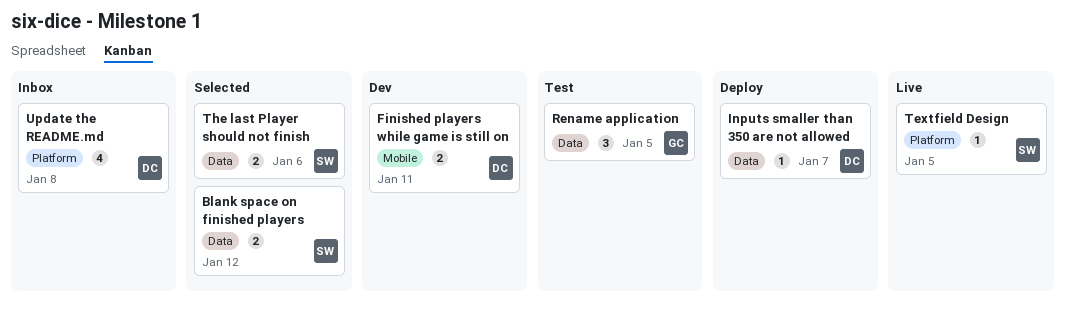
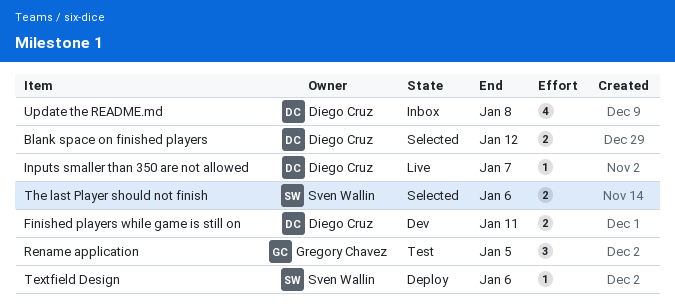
Blank space on finished players, owner: Sven Wallin -> Diego Cruz
Inputs smaller than 350 are not allowed, status: Deploy -> Live
Textfield Design, status: Live -> Deploy
Textfield Design, due: Jan 5 -> Jan 6

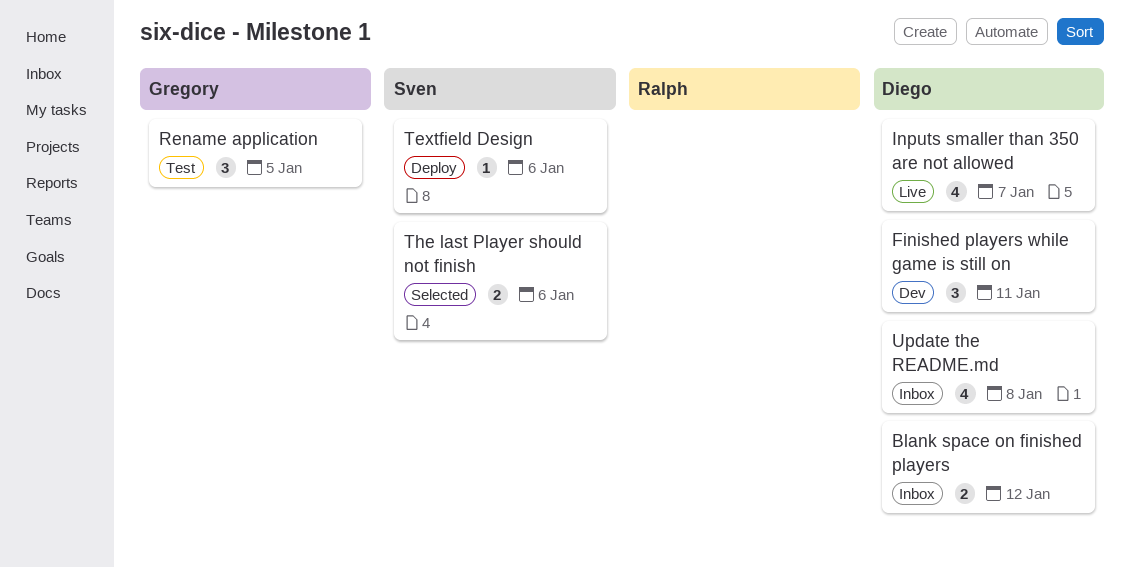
Blank space on finished players, status: Selected -> Inbox
Finished players while game is still on, estimate: 2 -> 3
Inputs smaller than 350 are not allowed, estimate: 1 -> 4

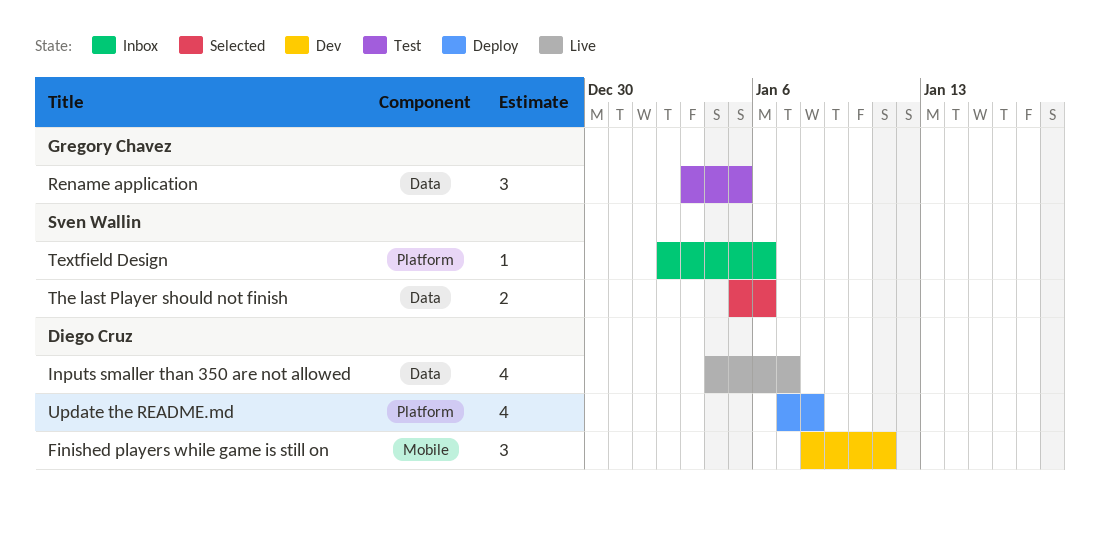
Blank space on finished players: present -> none
Textfield Design, status: Deploy -> Inbox
Update the README.md, status: Inbox -> Deploy

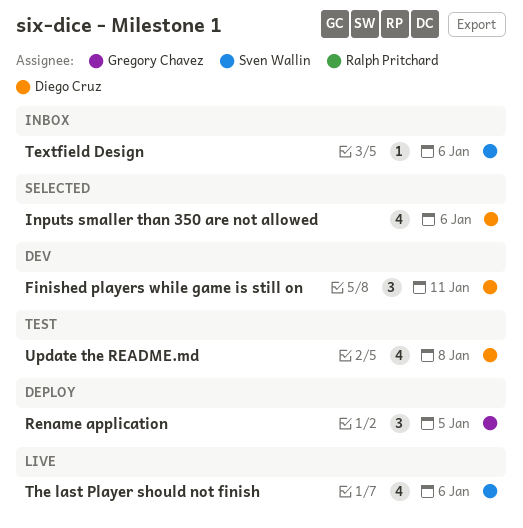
Inputs smaller than 350 are not allowed, status: Live -> Selected
Inputs smaller than 350 are not allowed, due: Jan 7 -> Jan 6
Rename application, status: Test -> Deploy
The last Player should not finish, status: Selected -> Live
The last Player should not finish, estimate: 2 -> 4
Update the README.md, status: Deploy -> Test

